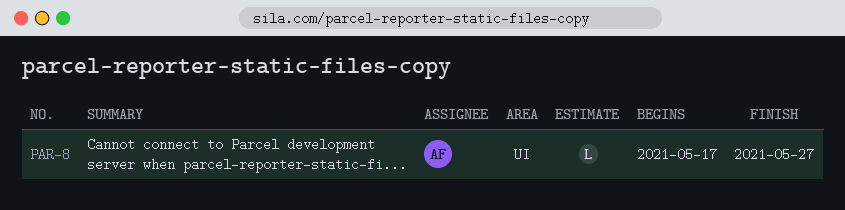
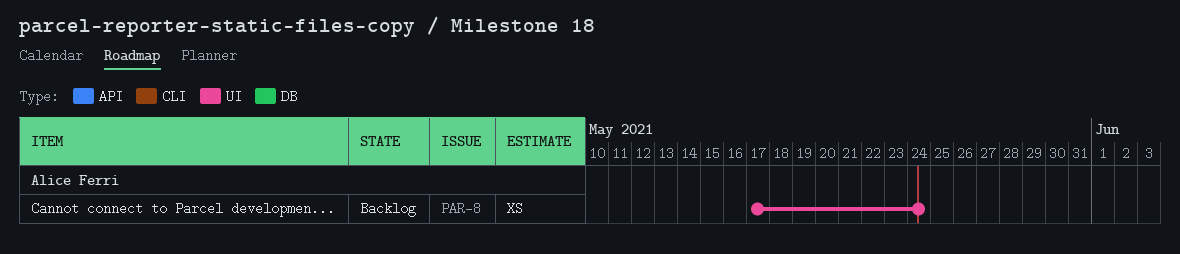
PAR-8, estimate: L -> XS
PAR-8, due: May 27 -> May 24

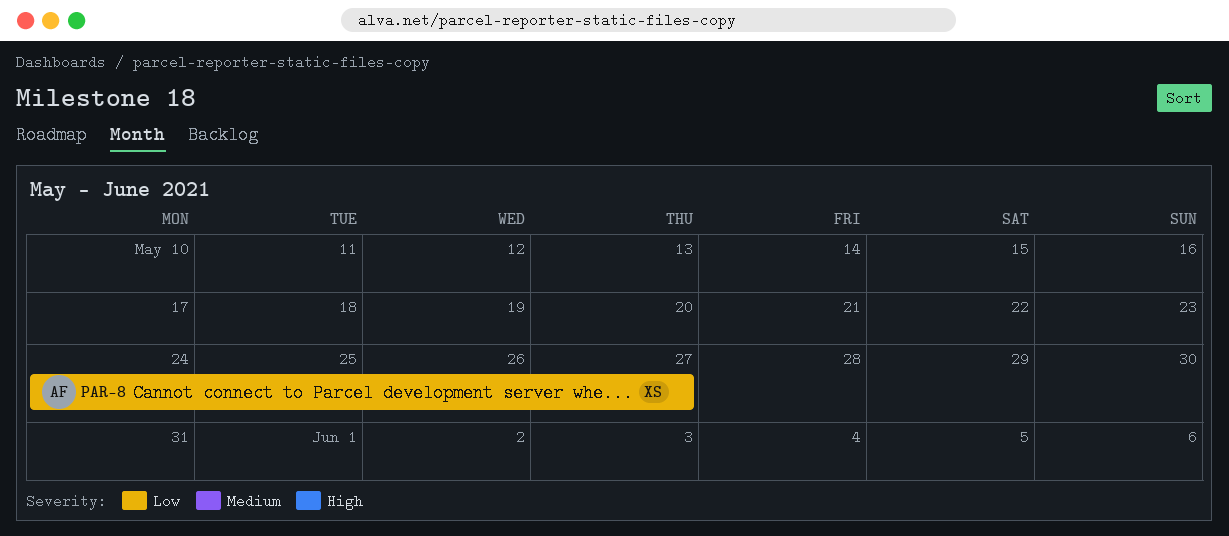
PAR-8, start: May 17 -> May 24
PAR-8, due: May 24 -> May 27

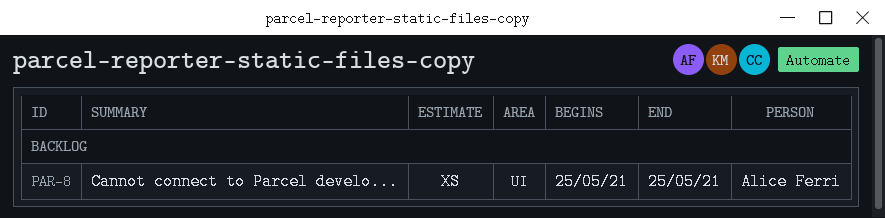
PAR-8, start: May 24 -> May 25
PAR-8, due: May 27 -> May 25

